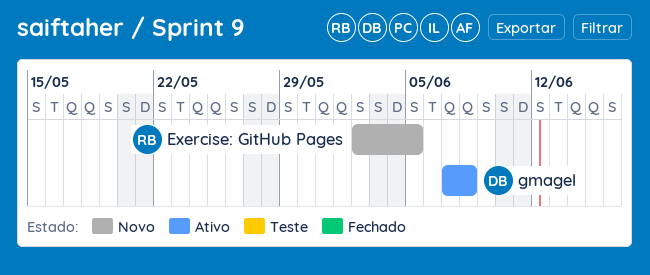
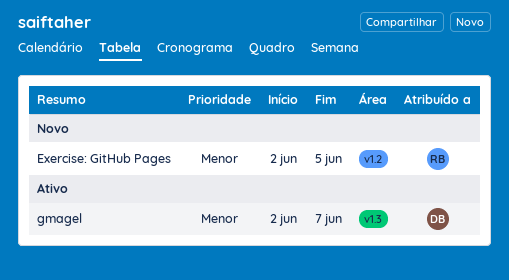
gmagel, start: Jun 7 -> Jun 2
gmagel, due: Jun 8 -> Jun 7

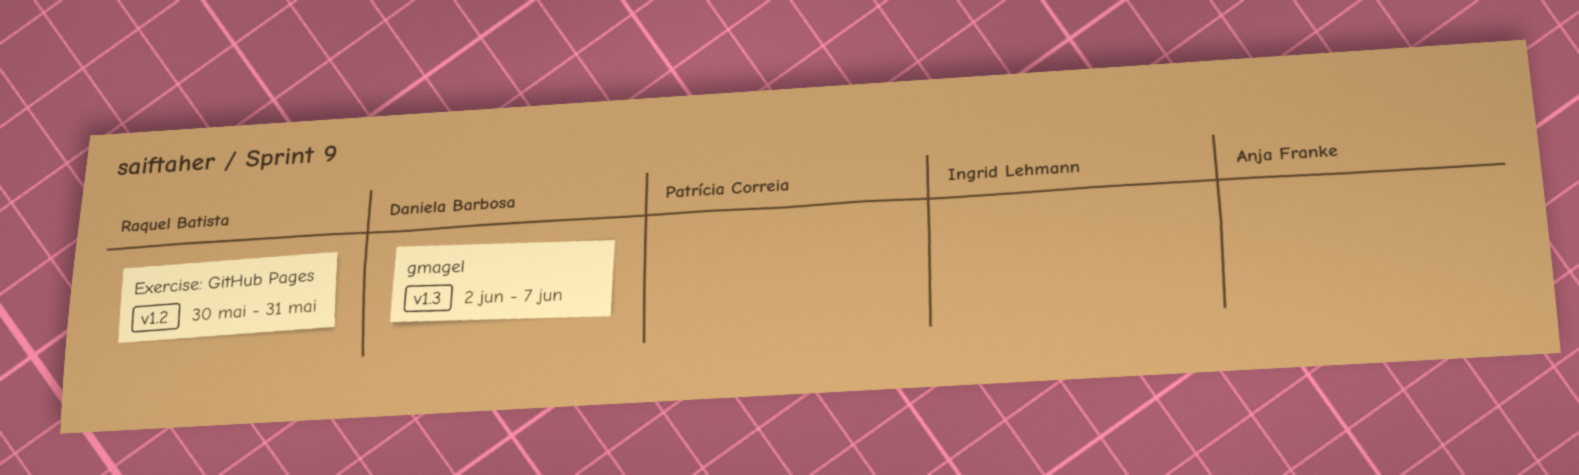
Exercise: GitHub Pages, start: Jun 2 -> May 30
Exercise: GitHub Pages, due: Jun 5 -> May 31

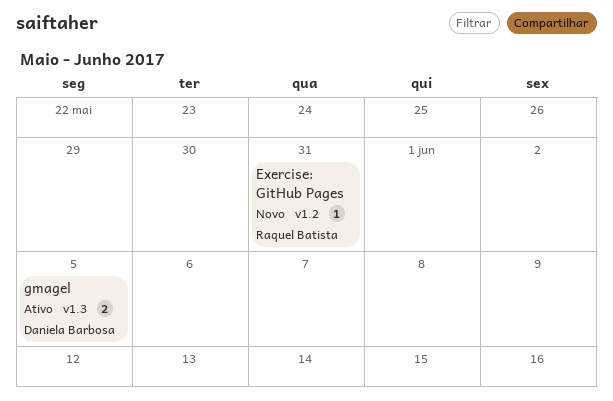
gmagel, due: Jun 7 -> Jun 5

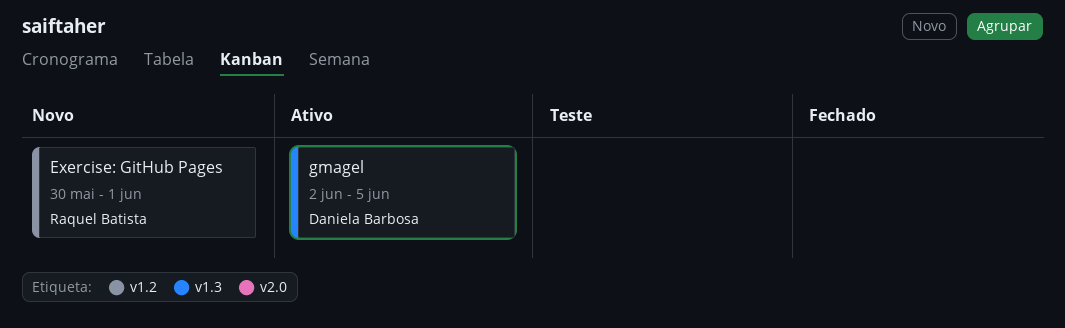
Exercise: GitHub Pages, due: May 31 -> Jun 1

